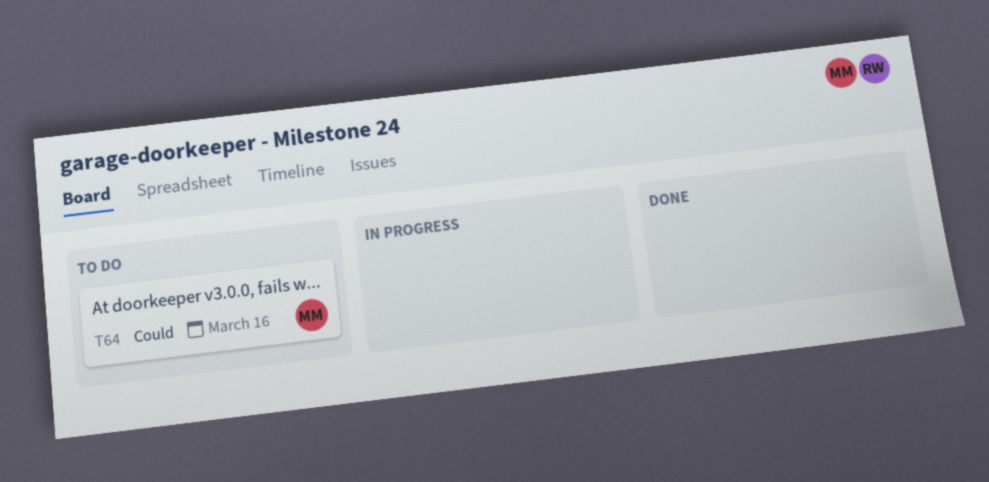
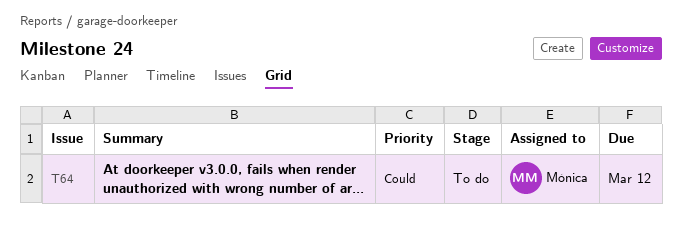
T64, due: Mar 16 -> Mar 12

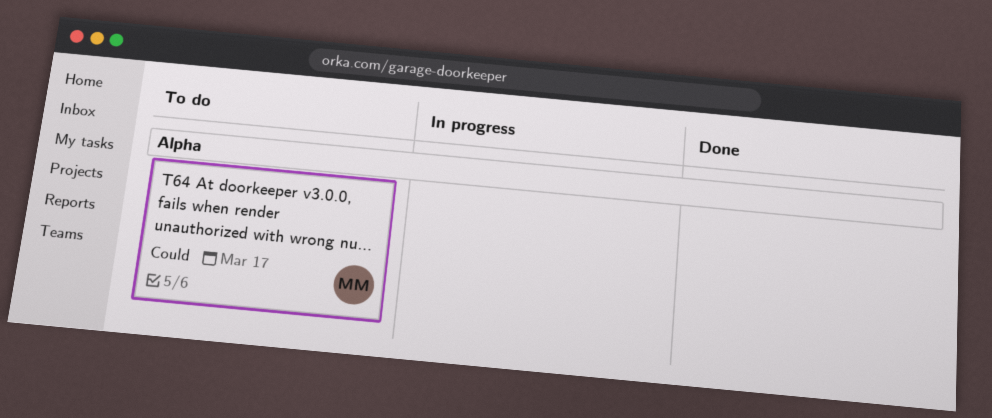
T64, due: Mar 12 -> Mar 17

